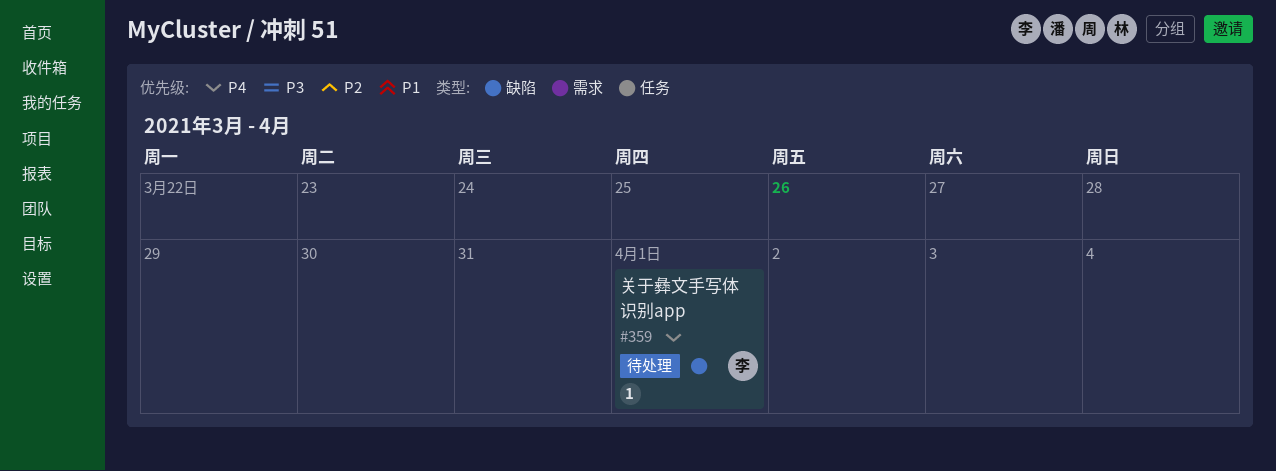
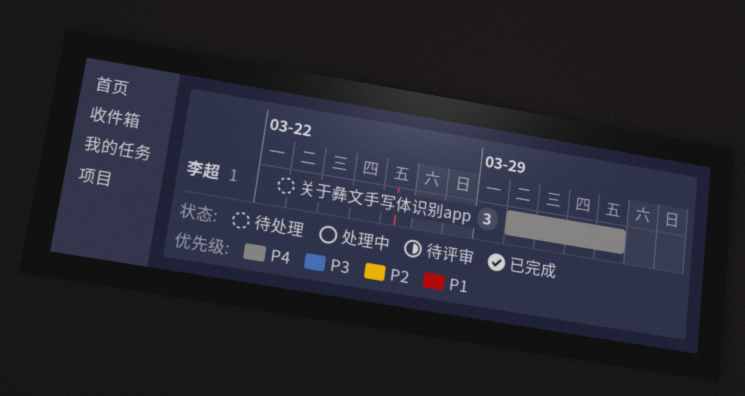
关于彝文手写体识别app, estimate: 1 -> 3
关于彝文手写体识别app, due: Apr 1 -> Apr 2

